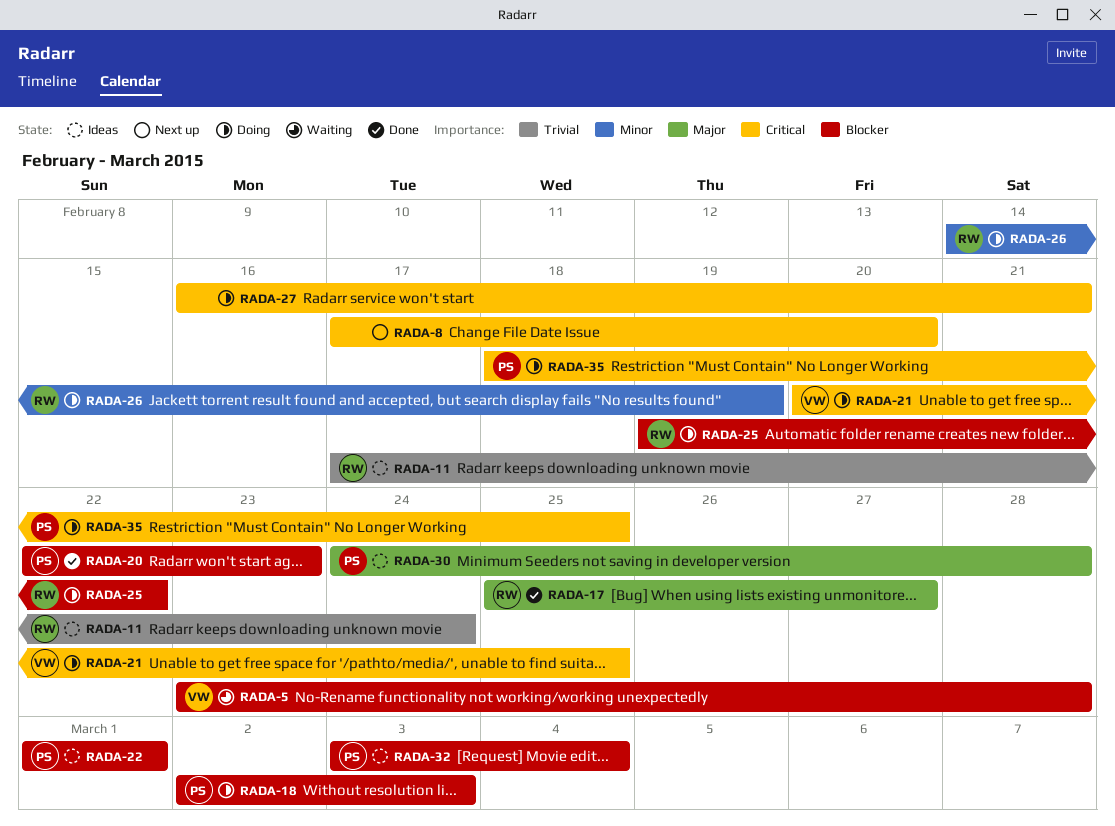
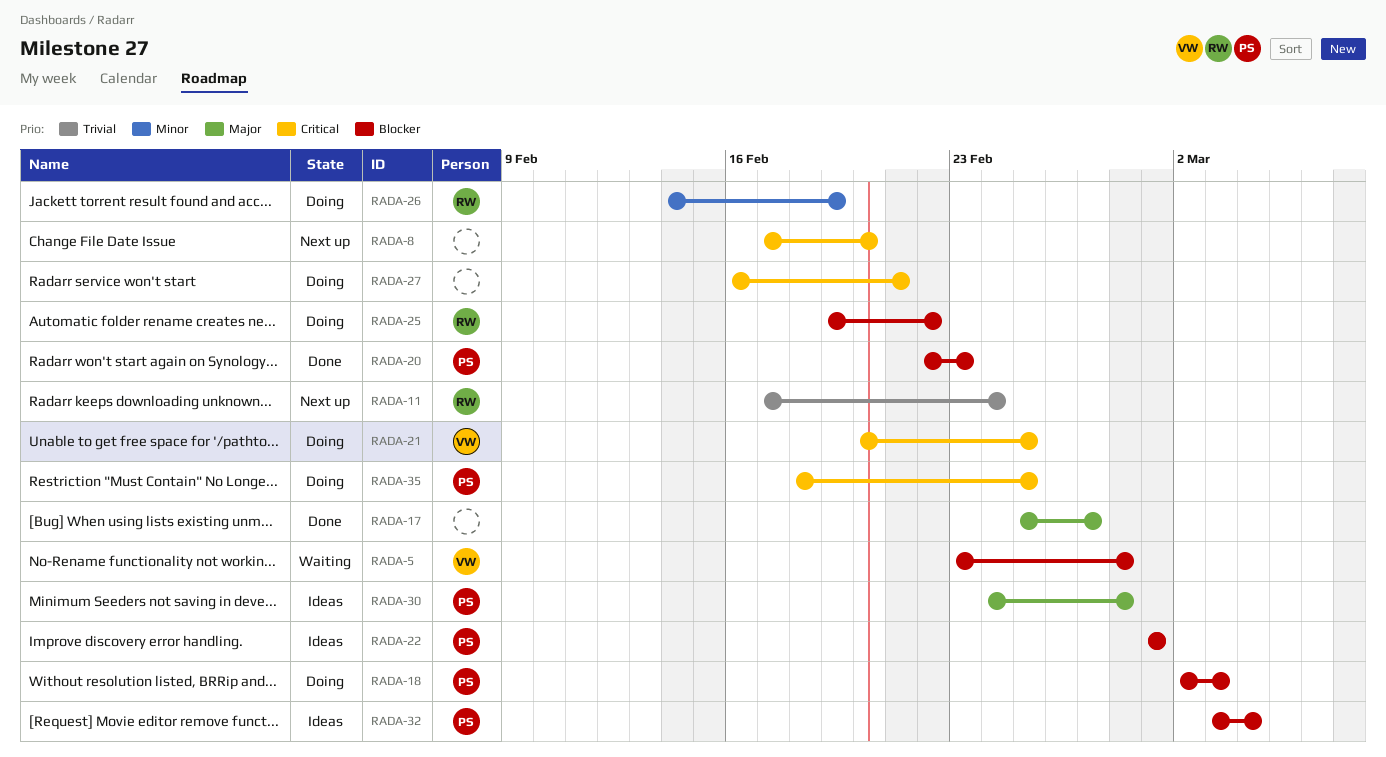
RADA-11, status: Ideas -> Next up
RADA-17, owner: RW -> none

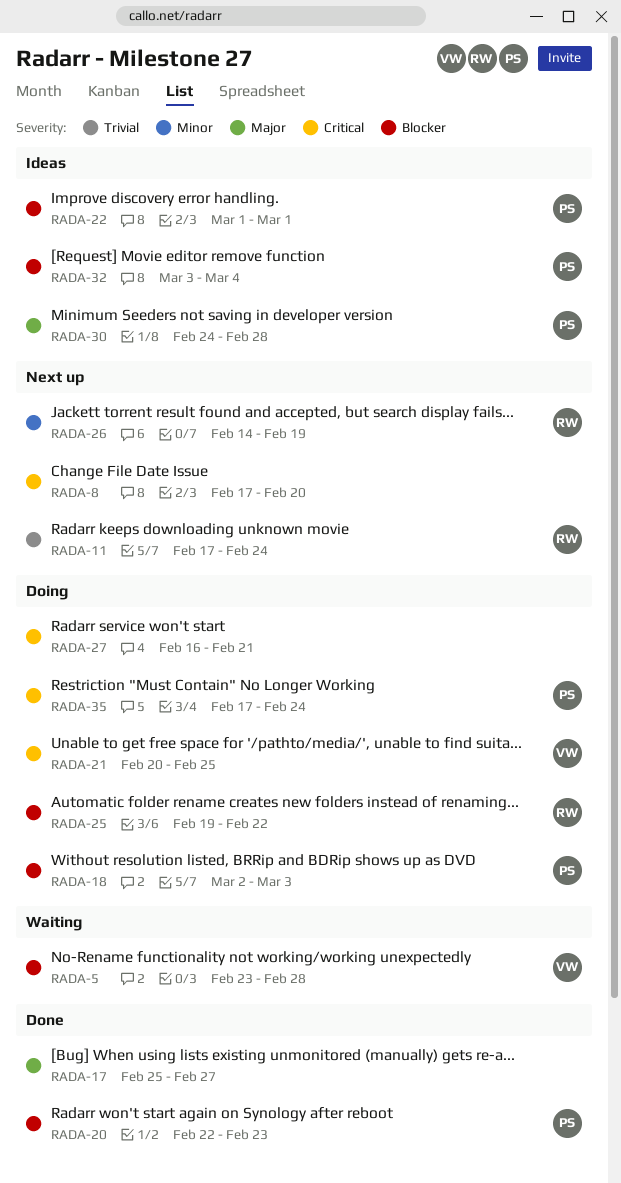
RADA-26, status: Doing -> Next up
RADA-35, start: Feb 18 -> Feb 17
RADA-35, due: Feb 25 -> Feb 24

